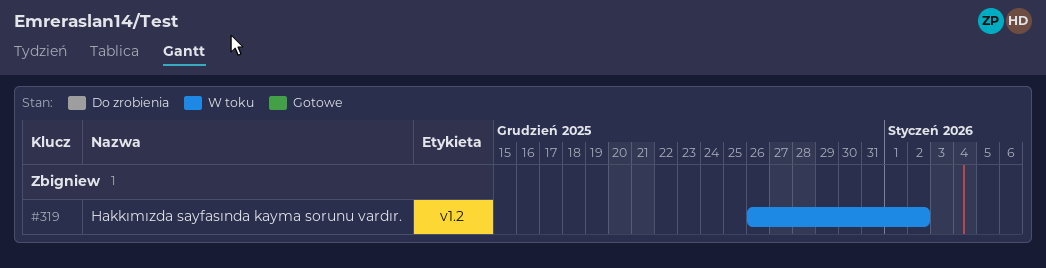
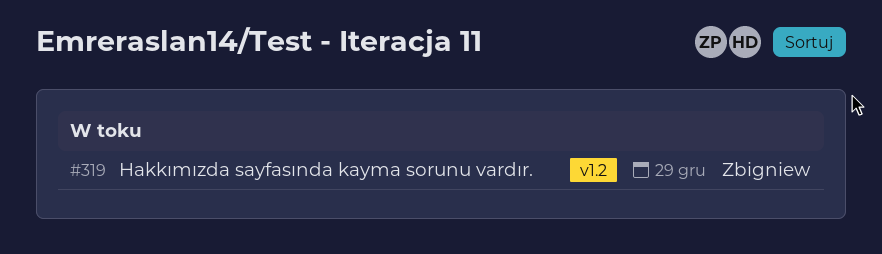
#319, due: Jan 2 -> Dec 29

